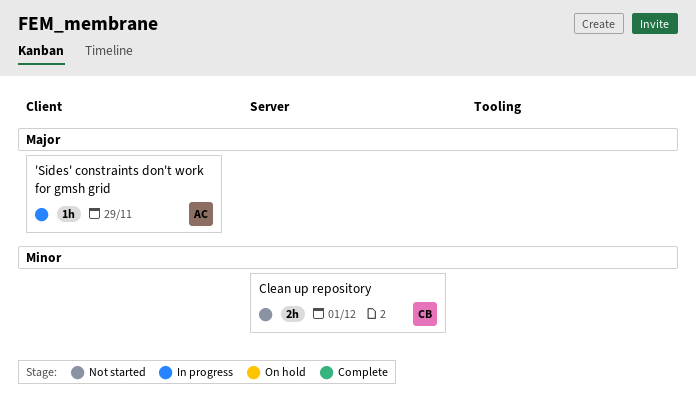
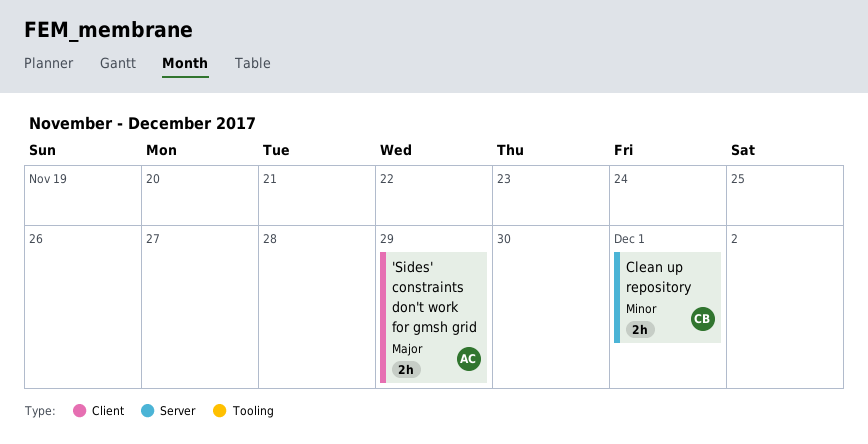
'Sides' constraints don't work for gmsh grid, estimate: 1h -> 2h

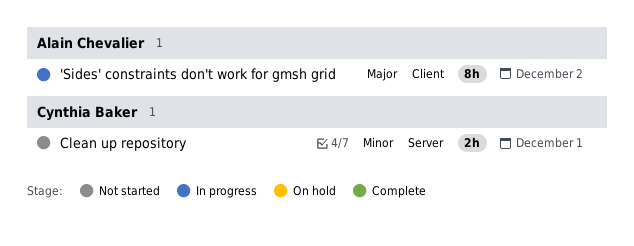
'Sides' constraints don't work for gmsh grid, estimate: 2h -> 8h
'Sides' constraints don't work for gmsh grid, due: Nov 29 -> Dec 2

